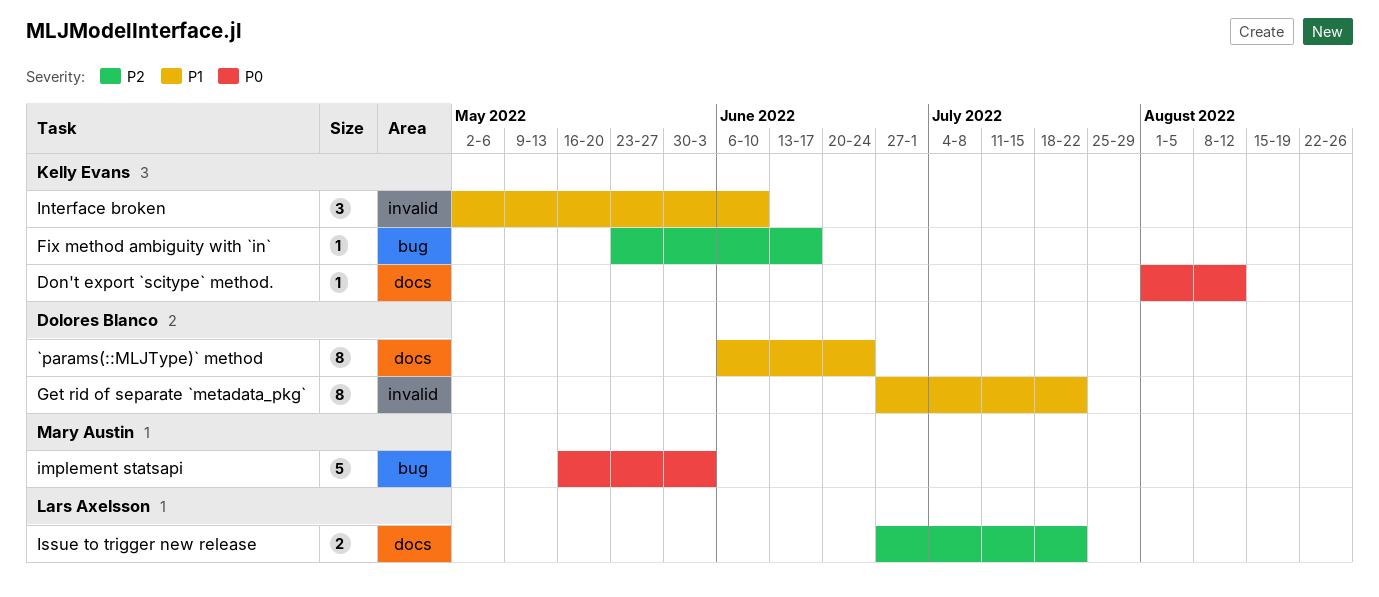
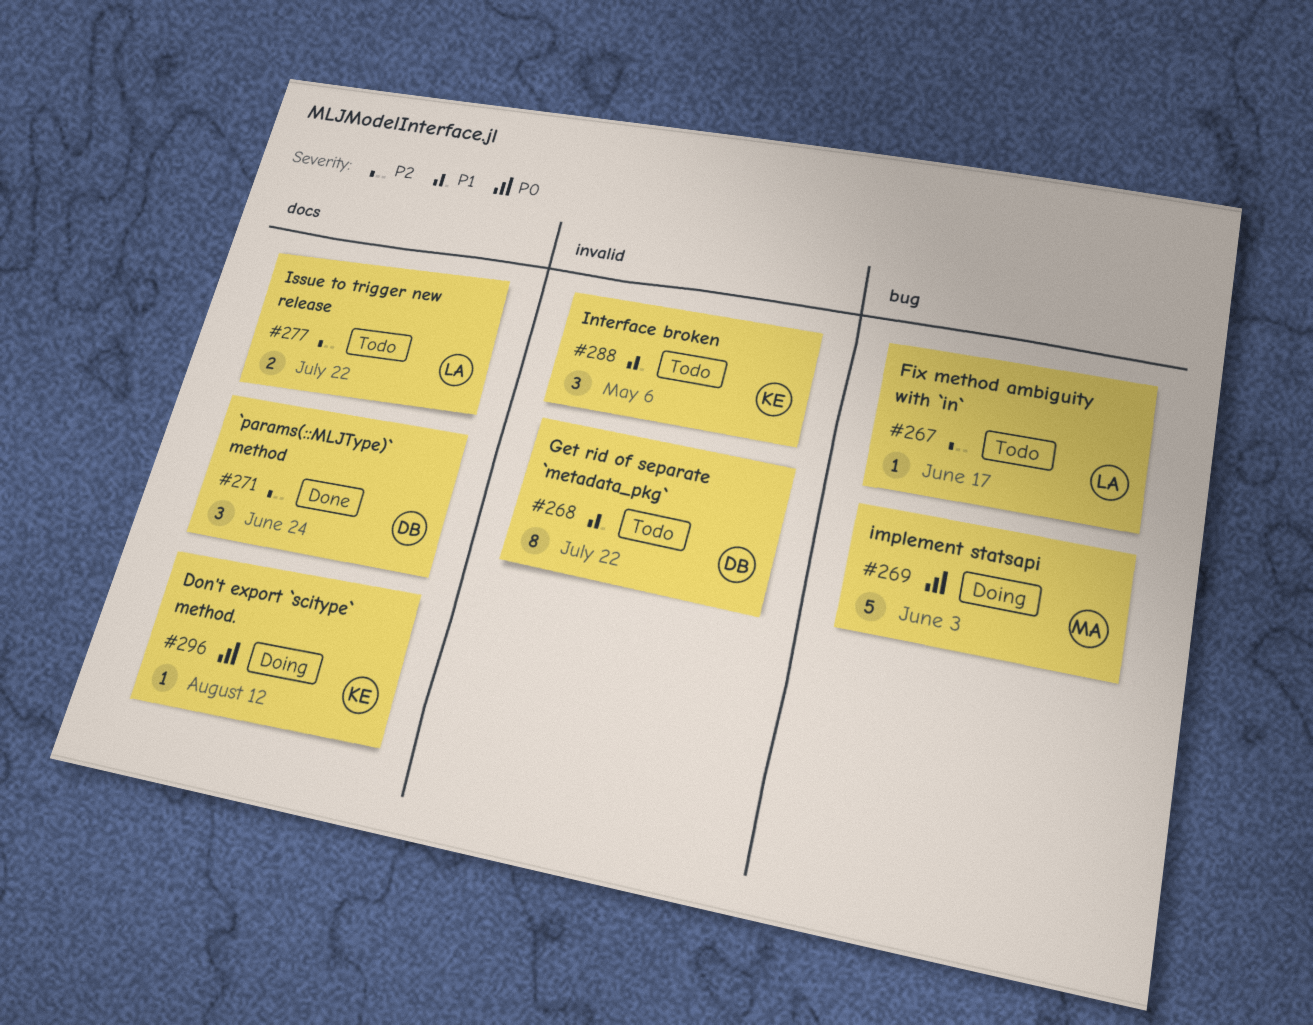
`params(::MLJType)` method, priority: P1 -> P2
`params(::MLJType)` method, estimate: 8 -> 3
Fix method ambiguity with `in`, owner: Kelly Evans -> Lars Axelsson
Interface broken, due: Jun 10 -> May 6

